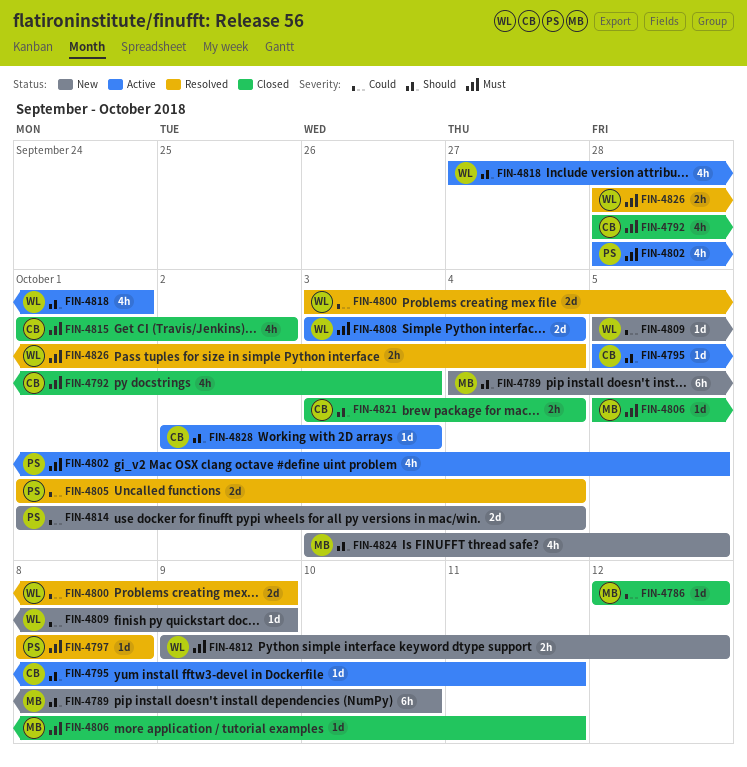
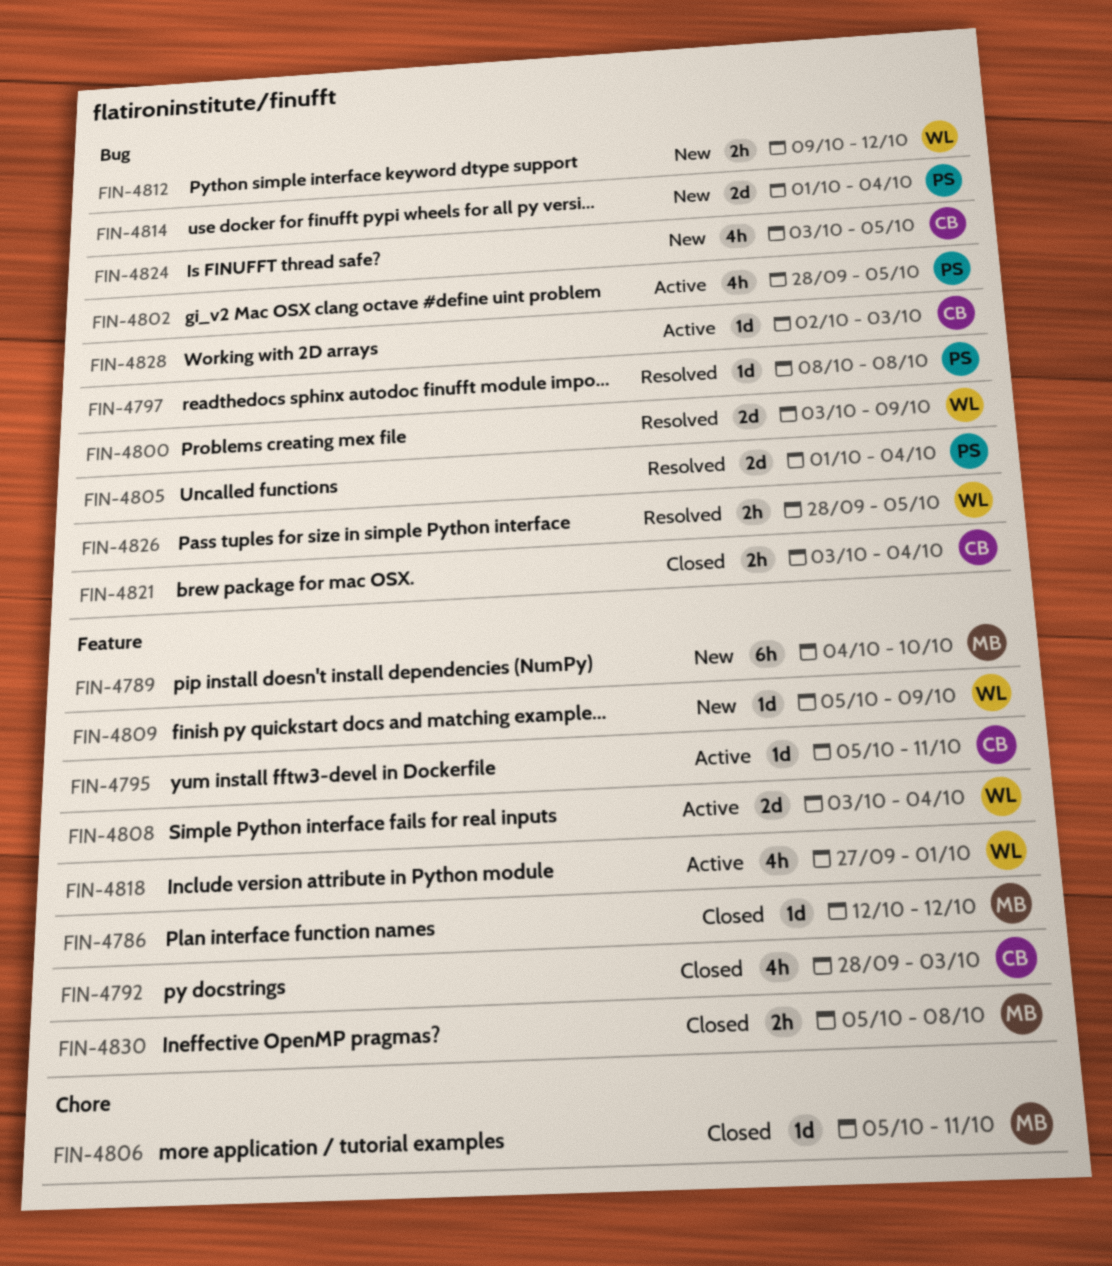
FIN-4815: present -> none
FIN-4824, owner: MB -> CB
FIN-4826, due: Oct 4 -> Oct 5
FIN-4830: none -> present

